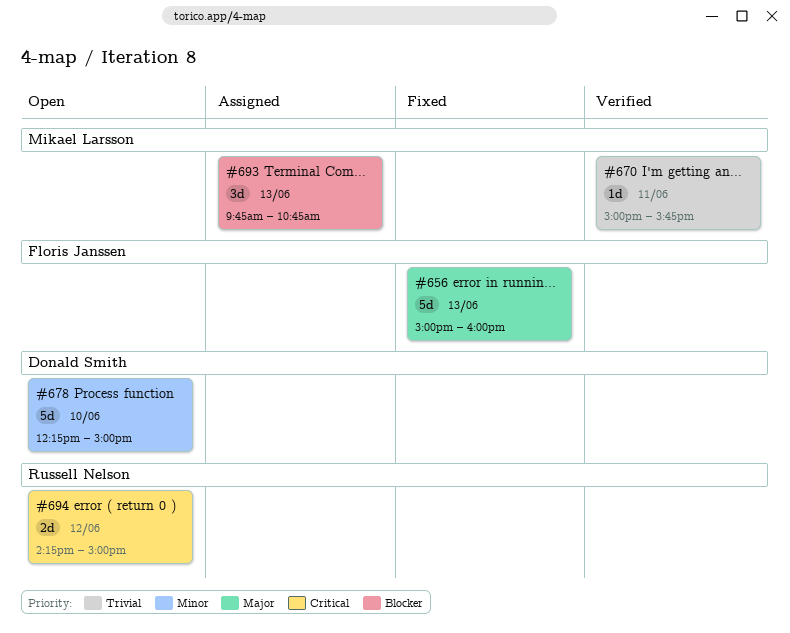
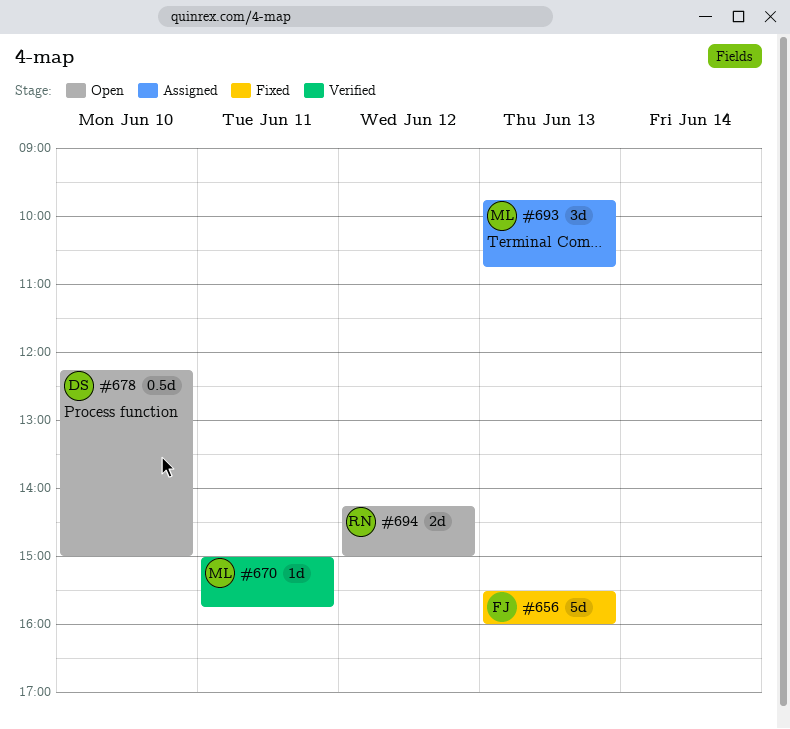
#656, begins: 15:00 -> 15:30
#678, estimate: 5d -> 0.5d

